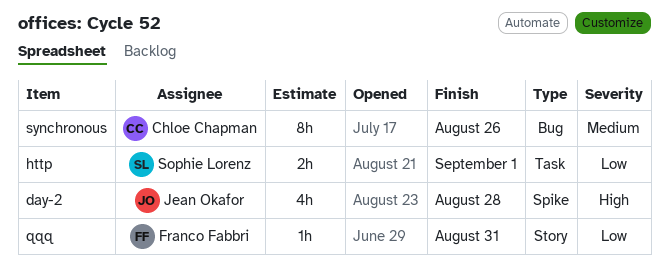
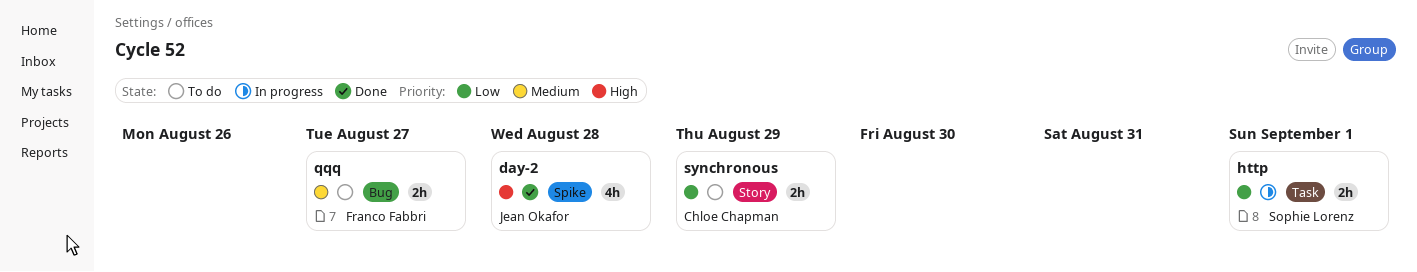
qqq, priority: Low -> Medium
qqq, label: Story -> Bug
qqq, estimate: 1h -> 2h
qqq, due: Aug 31 -> Aug 27
synchronous, priority: Medium -> Low
synchronous, label: Bug -> Story
synchronous, estimate: 8h -> 2h
synchronous, due: Aug 26 -> Aug 29

